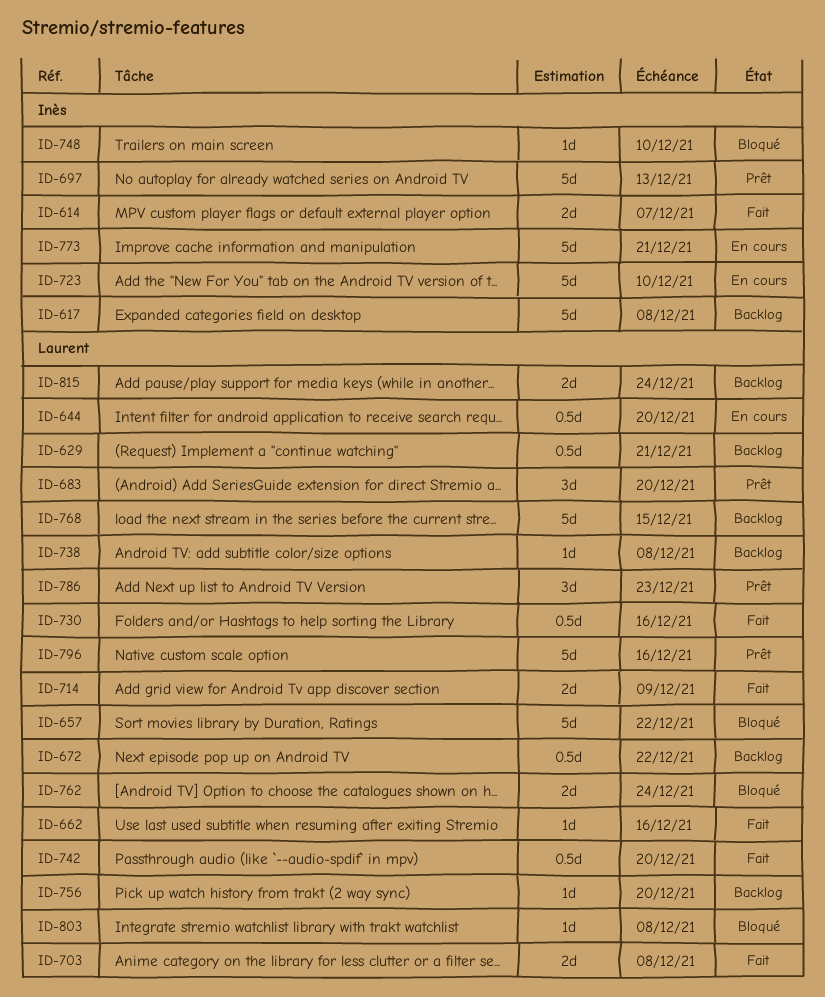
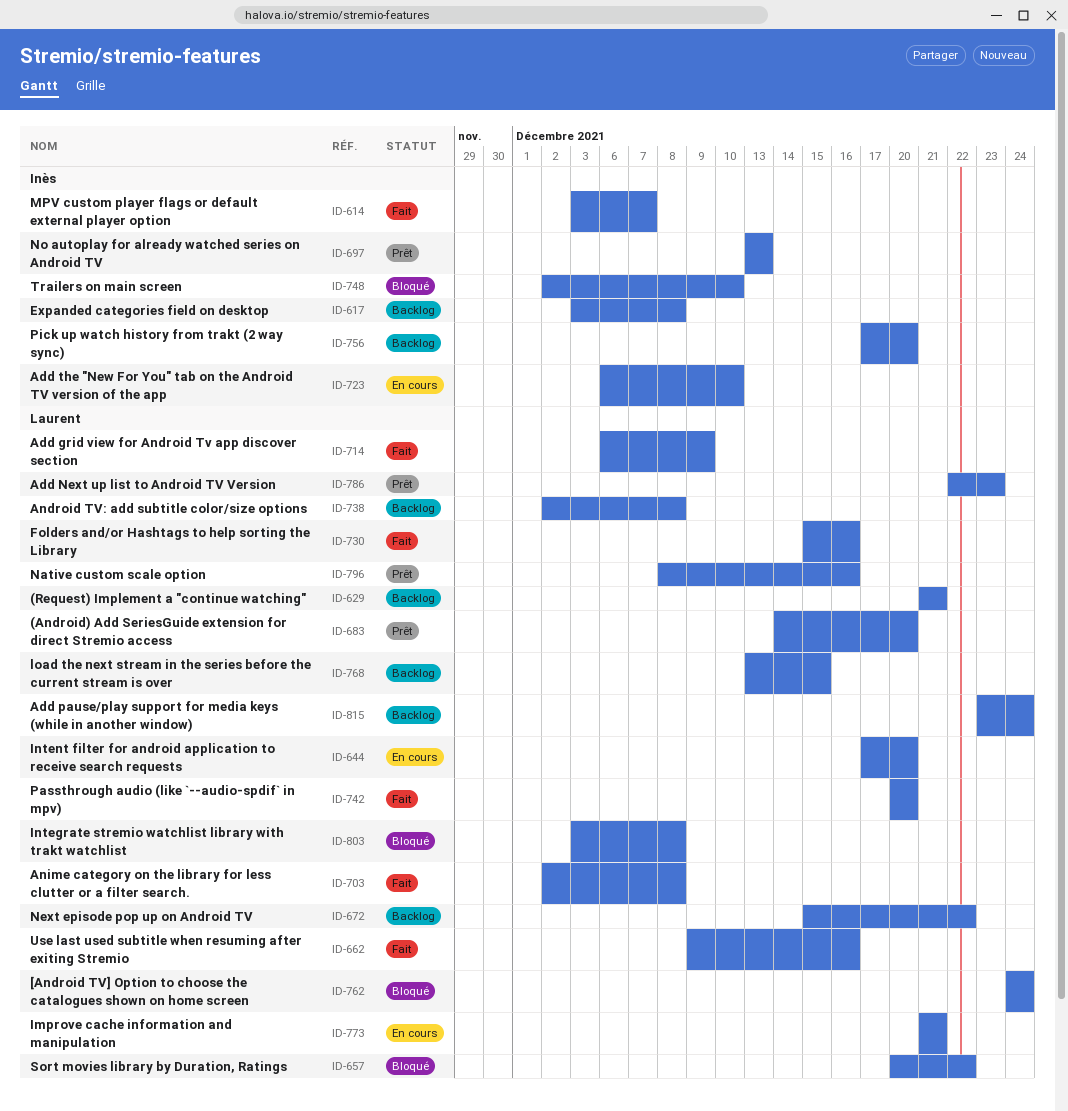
ID-756, owner: Laurent -> Inès
ID-773, owner: Inès -> Laurent

